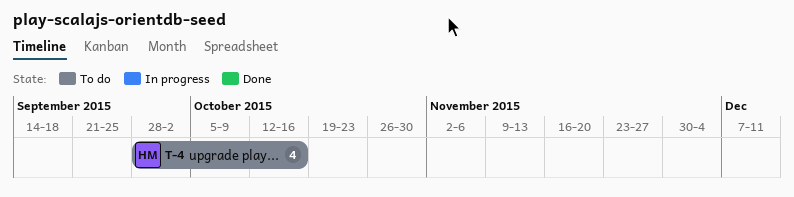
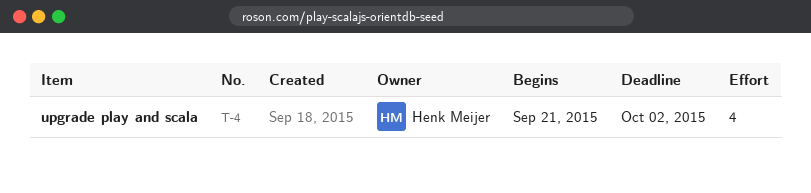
T-4, start: Sep 28 -> Sep 21
T-4, due: Oct 16 -> Oct 2

